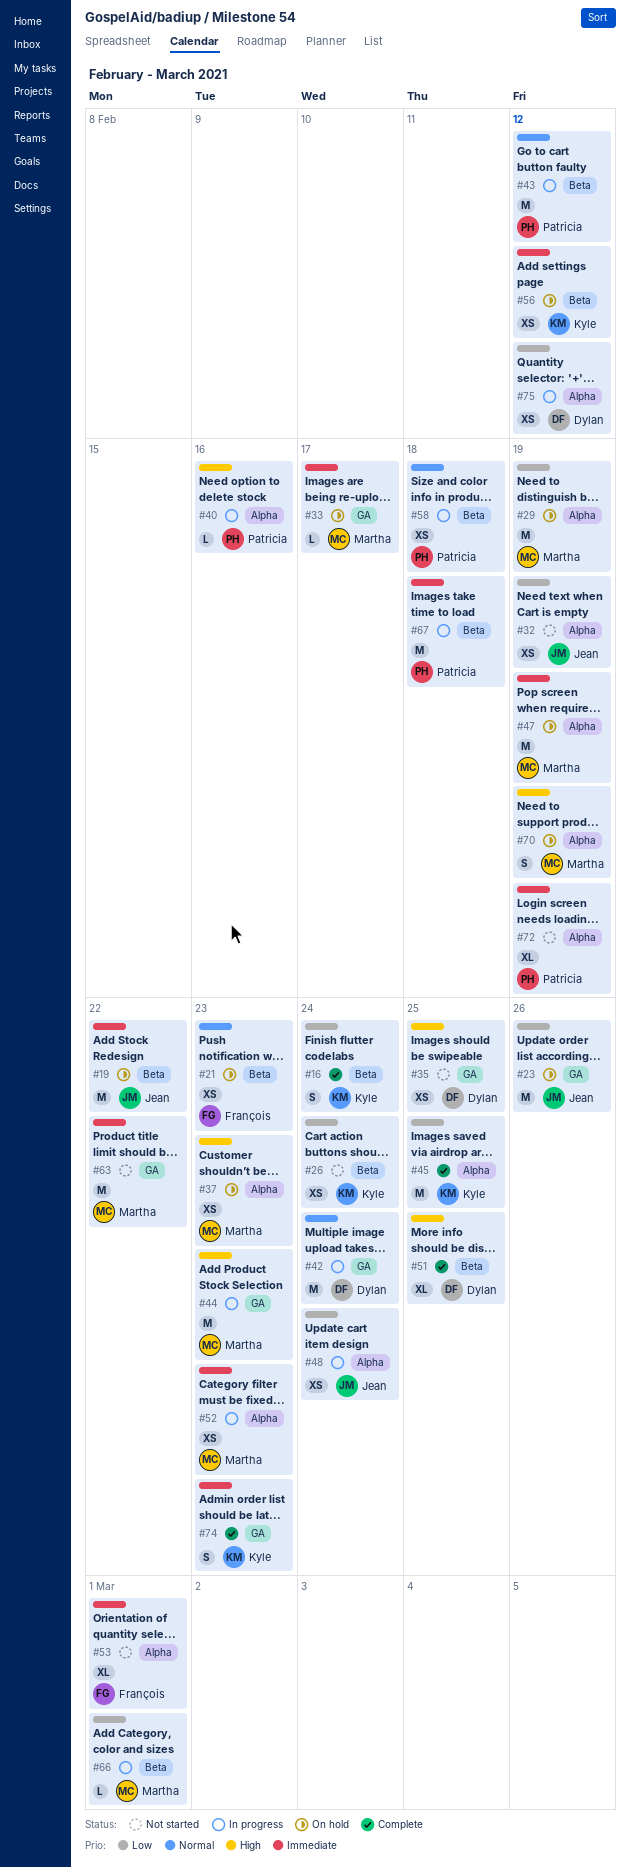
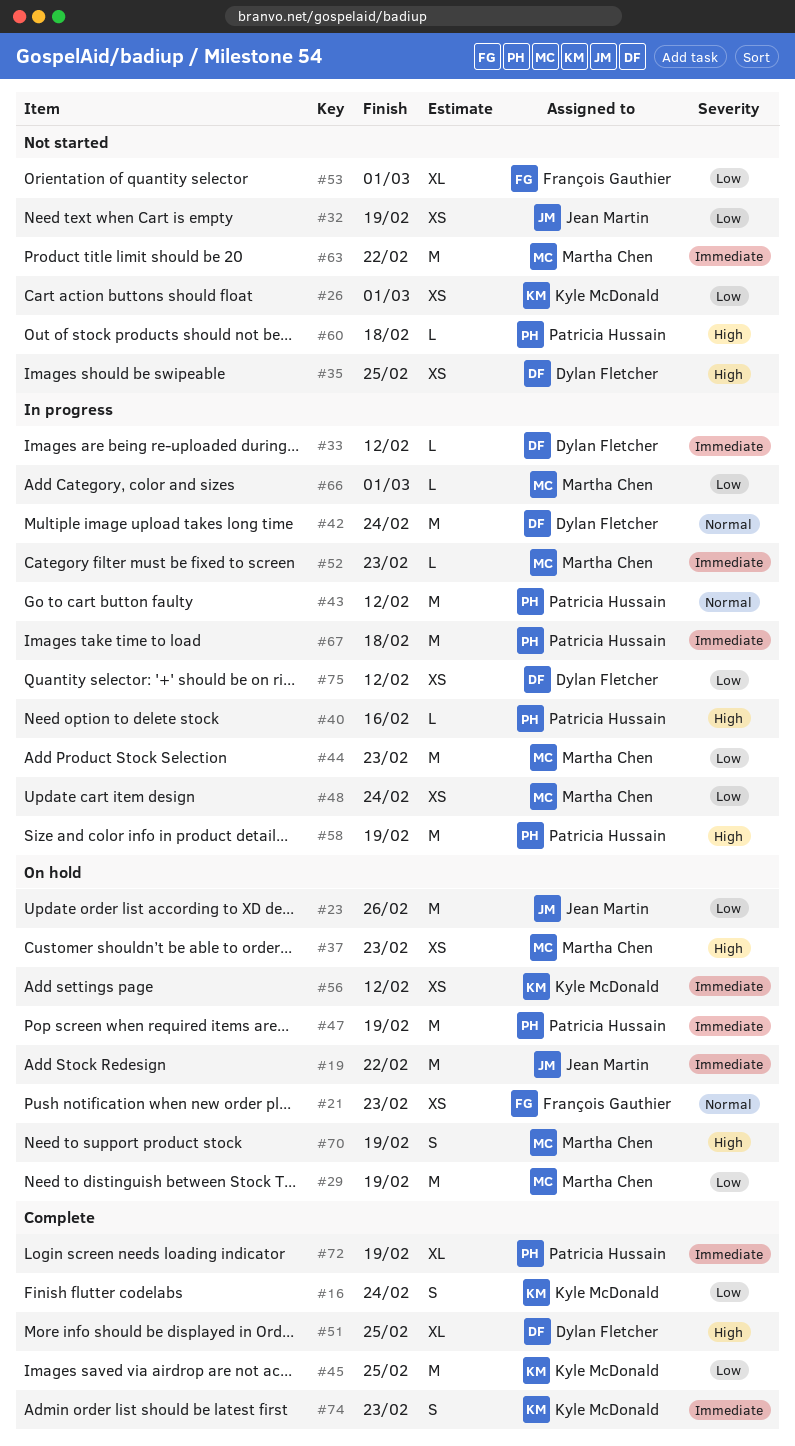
#26, due: Feb 24 -> Mar 1
#33, status: On hold -> In progress
#33, owner: Martha Chen -> Dylan Fletcher
#33, due: Feb 17 -> Feb 12
#44, priority: High -> Low
#47, owner: Martha Chen -> Patricia Hussain
#48, owner: Jean Martin -> Martha Chen
#52, estimate: XS -> L
#53, priority: Immediate -> Low
#58, priority: Normal -> High
#58, estimate: XS -> M
#58, due: Feb 18 -> Feb 19
#60: none -> present
#72, status: Not started -> Complete

